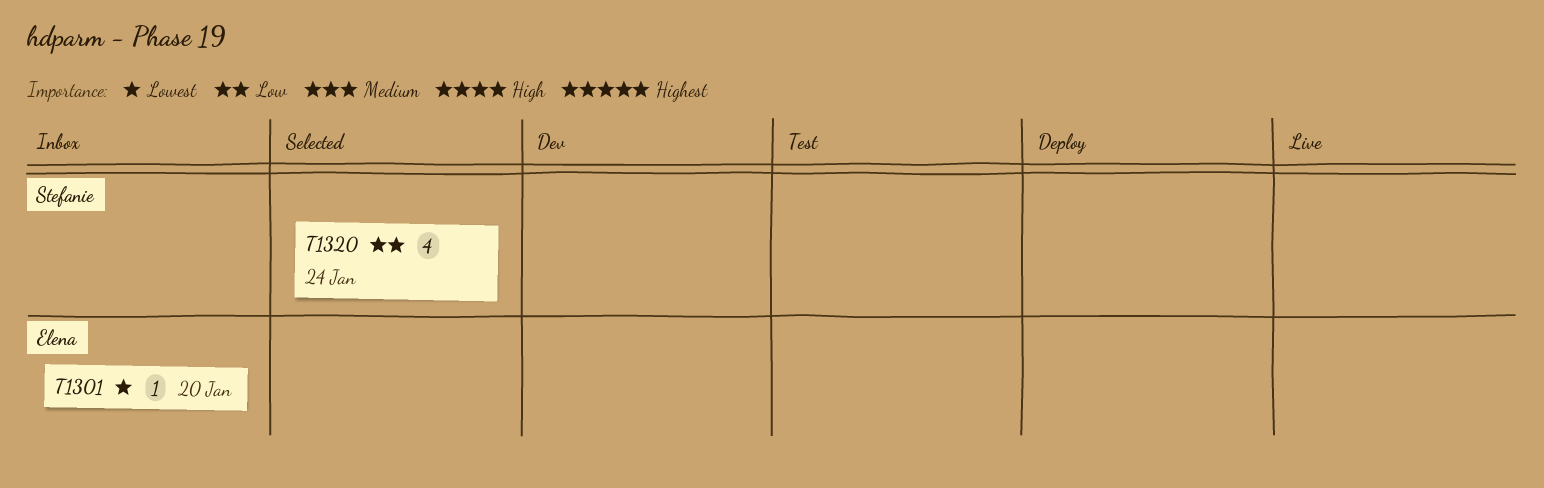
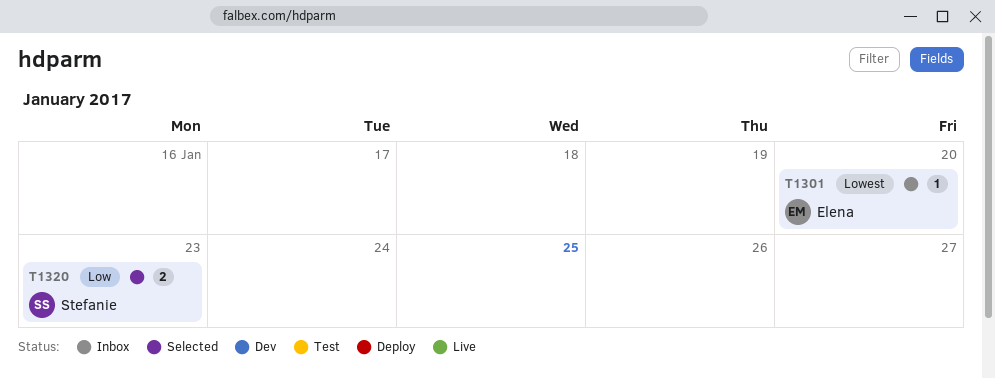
T1320, estimate: 4 -> 2
T1320, due: Jan 24 -> Jan 23

